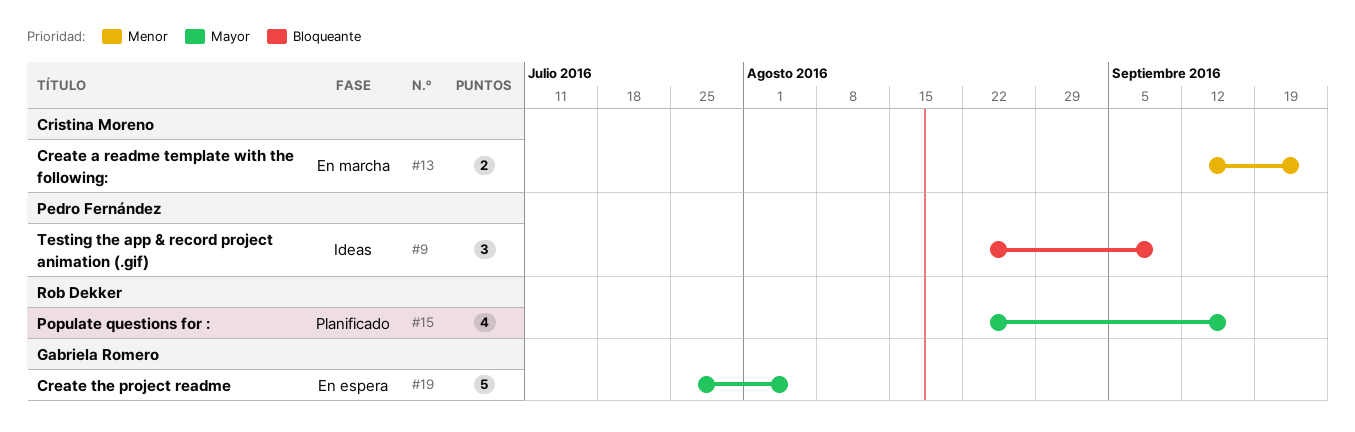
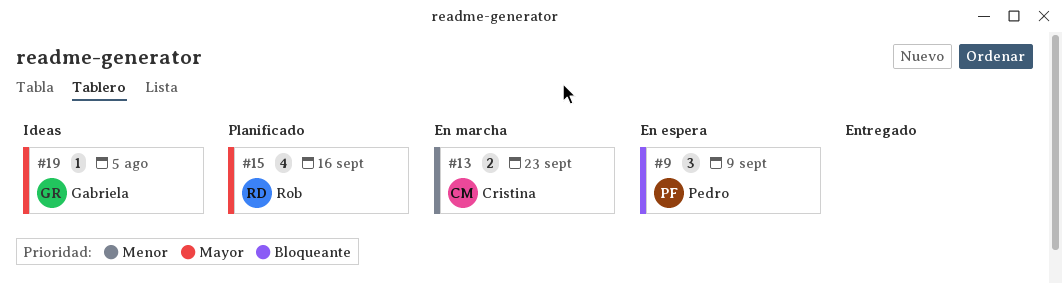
#9, status: Ideas -> En espera
#19, status: En espera -> Ideas
#19, estimate: 5 -> 1

